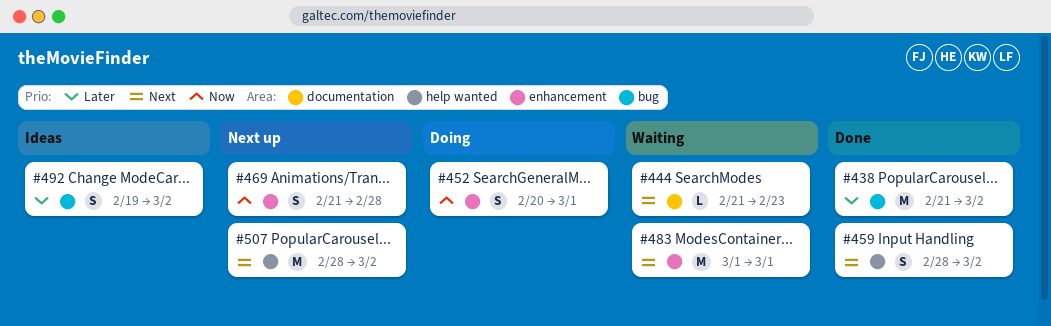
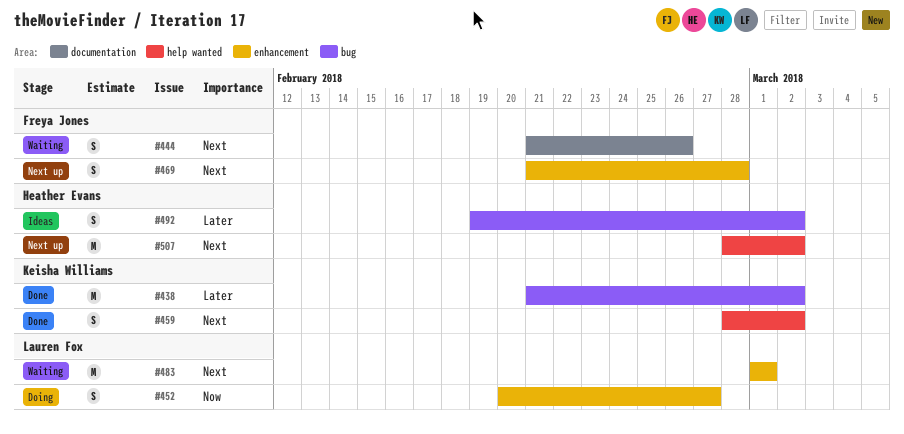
#444, estimate: L -> S
#444, due: Feb 23 -> Feb 26
#452, due: Mar 1 -> Feb 27
#469, priority: Now -> Next

